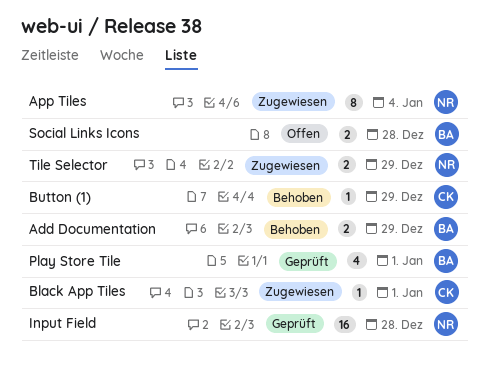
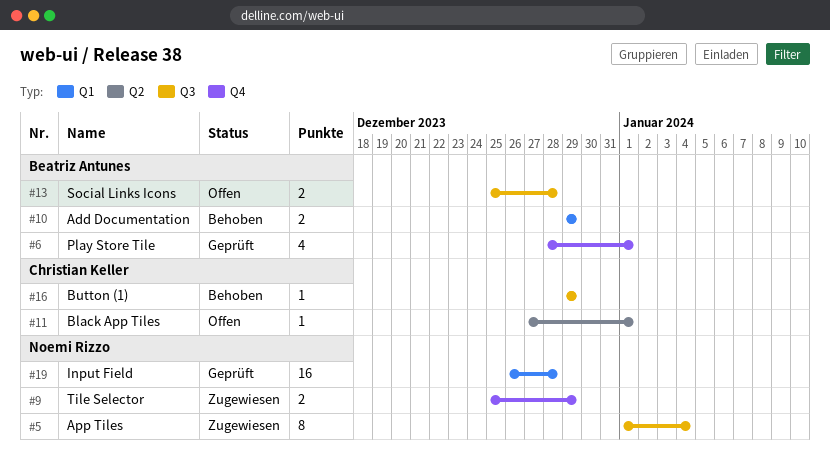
Black App Tiles, status: Zugewiesen -> Offen

